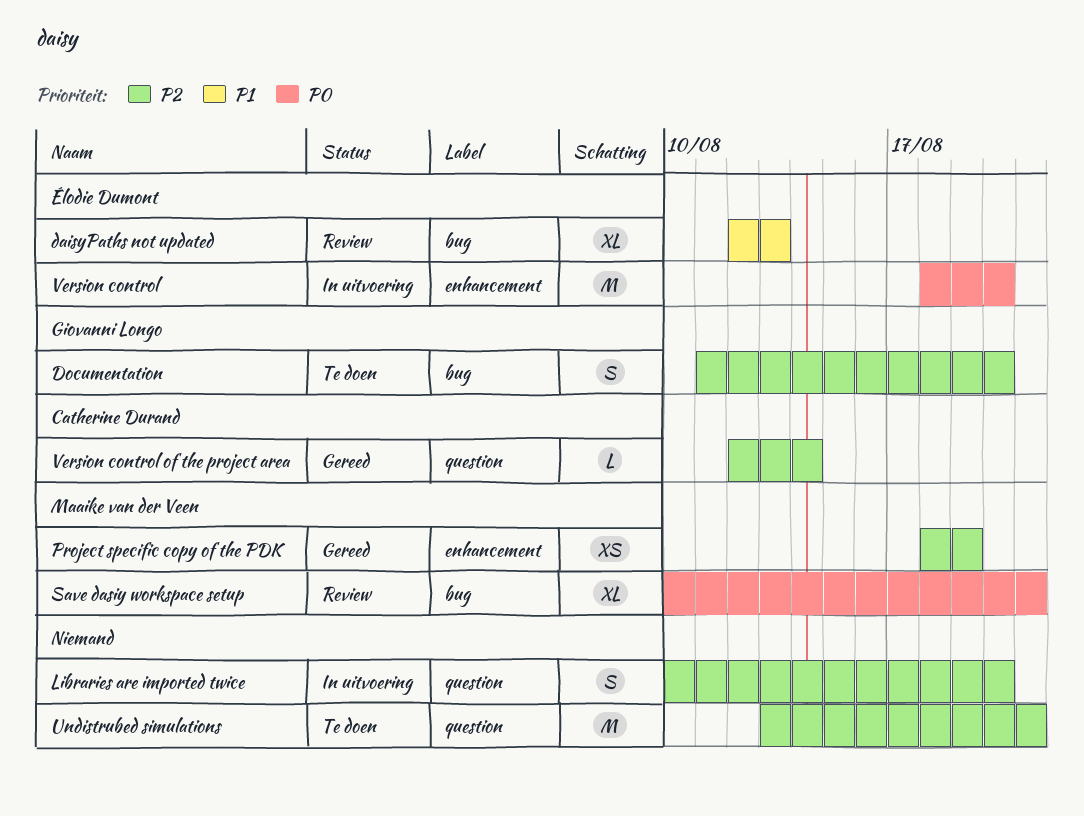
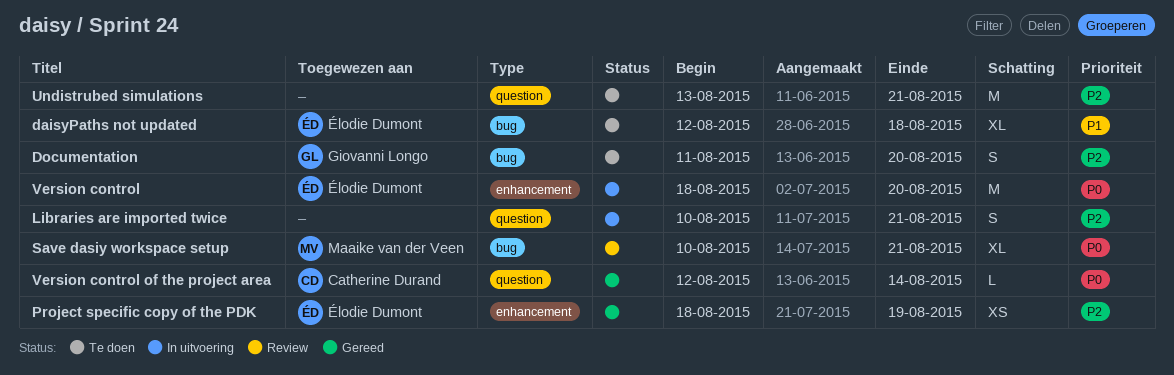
daisyPaths not updated, status: Review -> Te doen
daisyPaths not updated, due: Aug 13 -> Aug 18
Libraries are imported twice, due: Aug 20 -> Aug 21
Project specific copy of the PDK, owner: Maaike van der Veen -> Élodie Dumont
Version control of the project area, priority: P2 -> P0

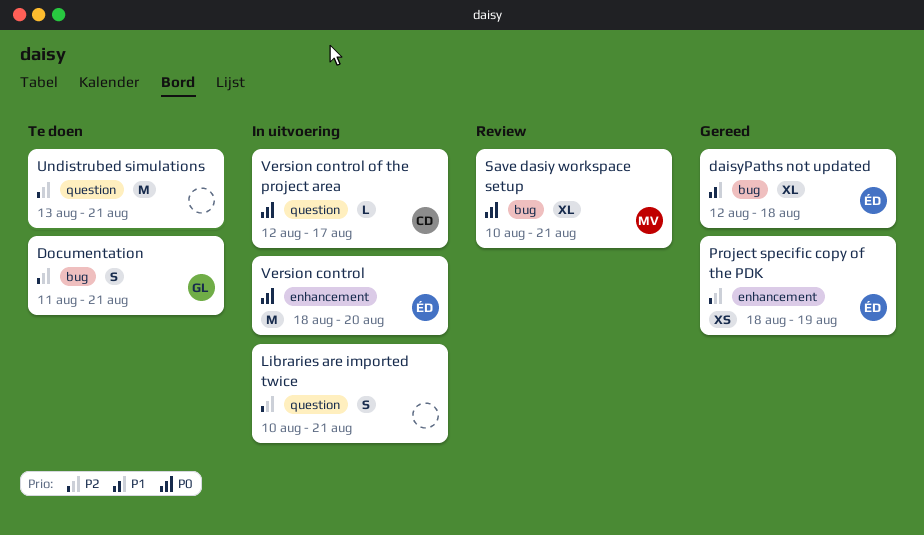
daisyPaths not updated, status: Te doen -> Gereed
Documentation, due: Aug 20 -> Aug 21
Version control of the project area, status: Gereed -> In uitvoering
Version control of the project area, due: Aug 14 -> Aug 17

